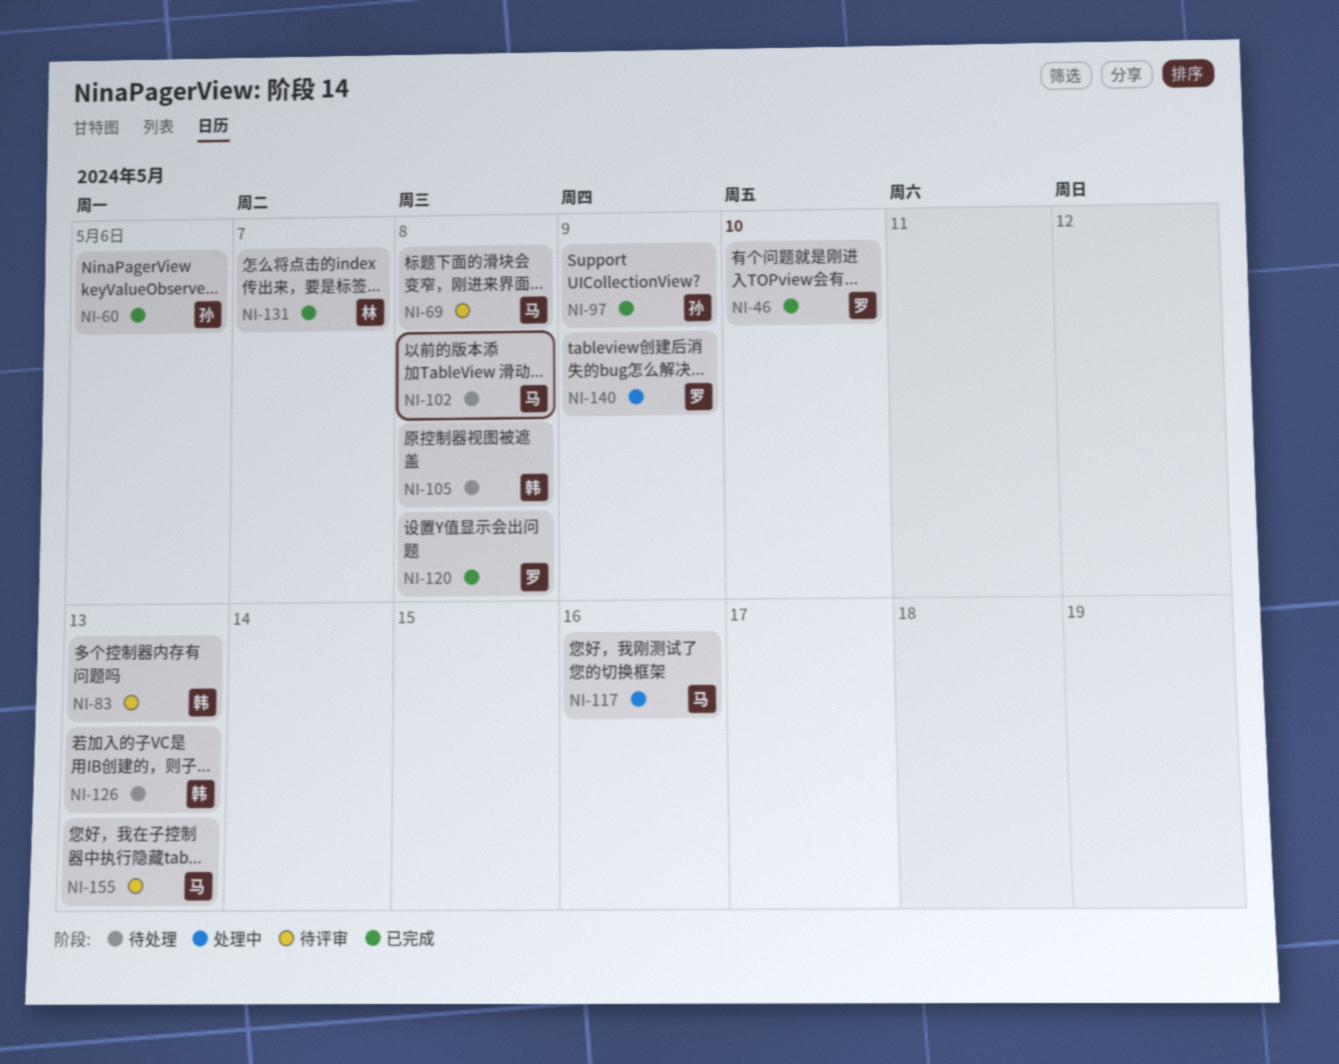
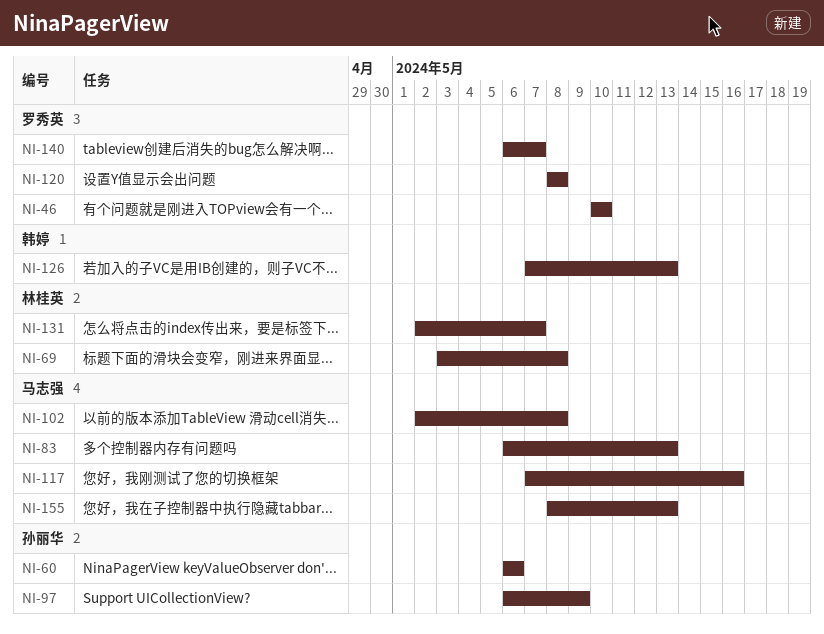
NI-69, owner: 马志强 -> 林桂英
NI-83, owner: 韩婷 -> 马志强
NI-105: present -> none
NI-140, due: May 9 -> May 7

